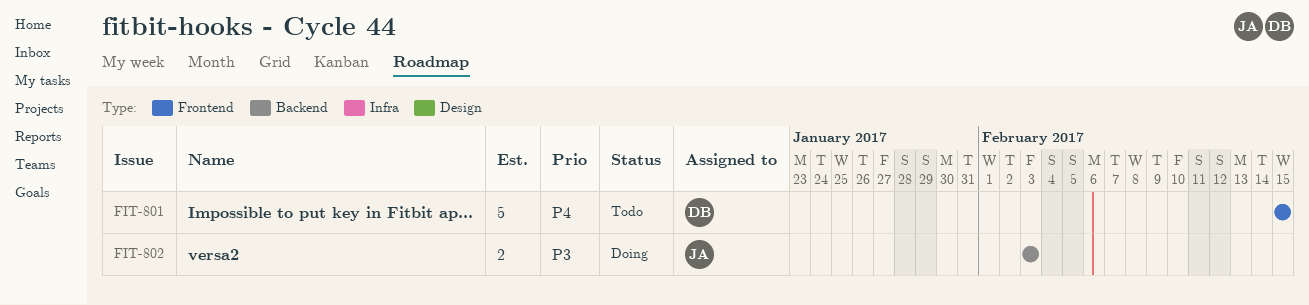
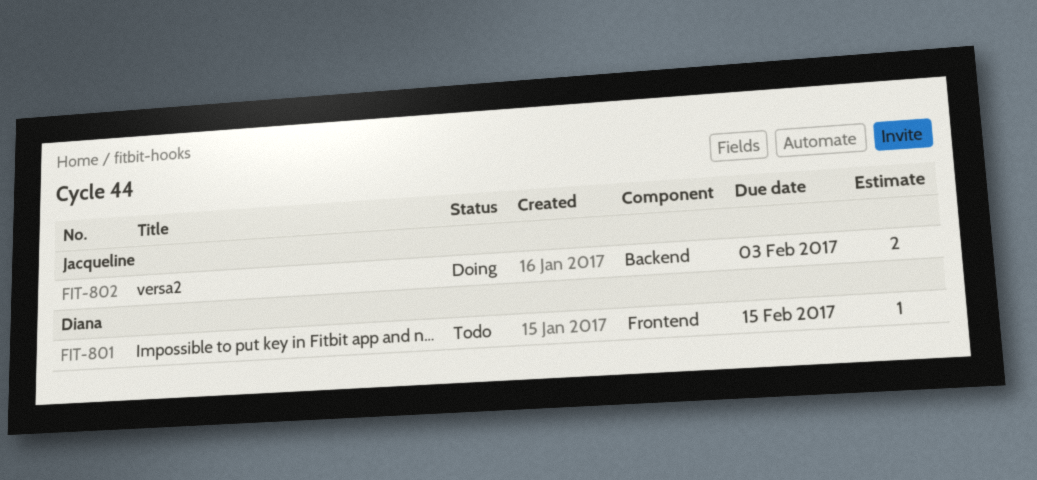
FIT-801, estimate: 5 -> 1

